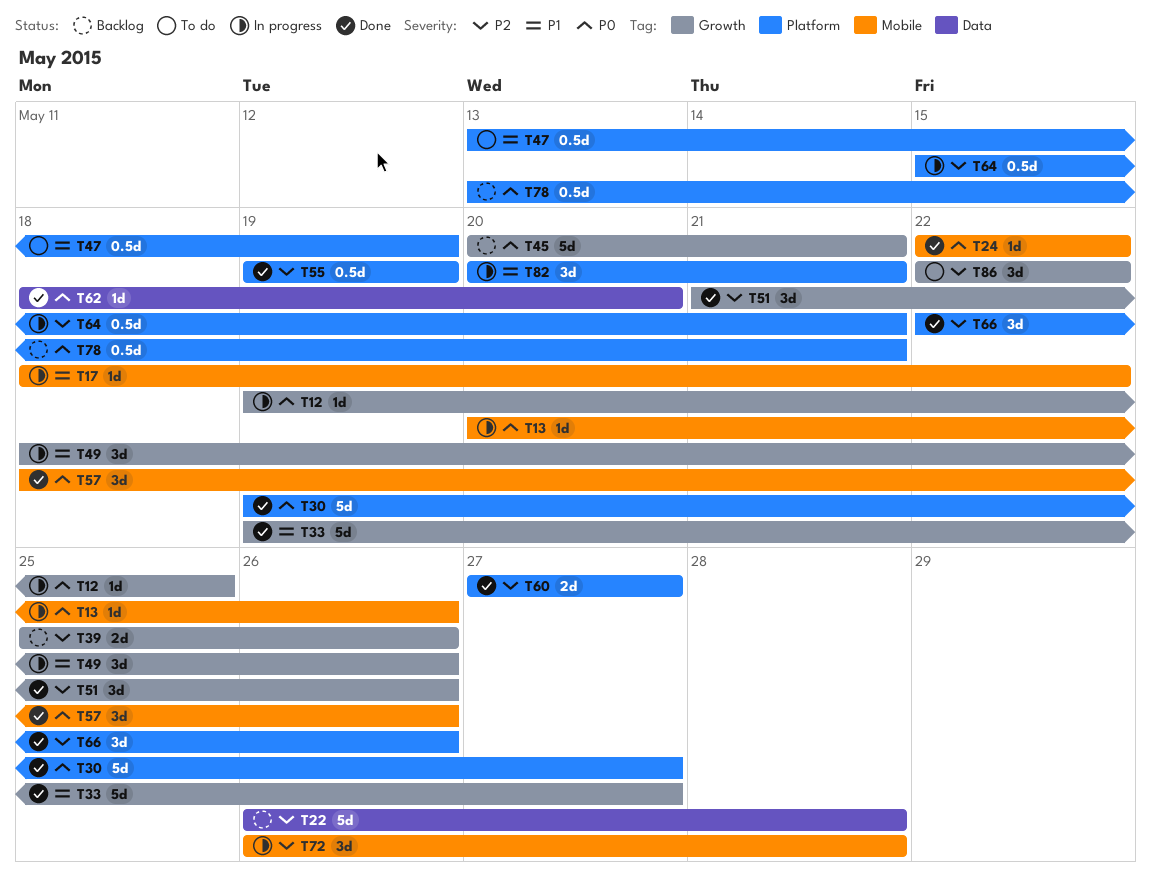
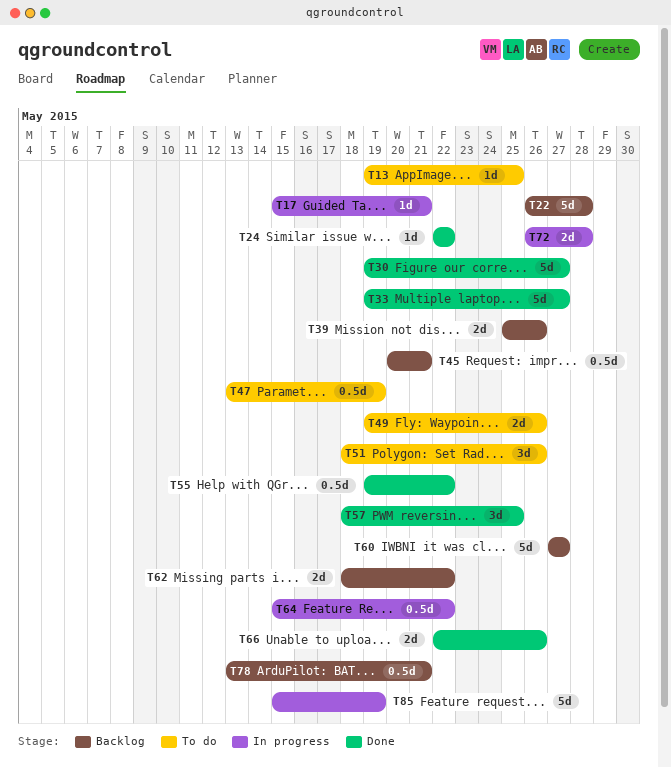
T12: present -> none
T13, status: In progress -> To do
T13, start: May 20 -> May 19
T13, due: May 26 -> May 25
T17, start: May 18 -> May 15
T17, due: May 22 -> May 21
T45, estimate: 5d -> 0.5d
T49, status: In progress -> To do
T49, estimate: 3d -> 2d
T49, start: May 18 -> May 19
T51, status: Done -> To do
T51, start: May 21 -> May 18
T55, due: May 19 -> May 22
T57, due: May 26 -> May 25
T60, status: Done -> Backlog
T60, estimate: 2d -> 5d
T62, status: Done -> Backlog
T62, estimate: 1d -> 2d
T62, due: May 20 -> May 22
T64, due: May 21 -> May 22
T66, estimate: 3d -> 2d
T72, estimate: 3d -> 2d
T82: present -> none
T85: none -> present
T86: present -> none

